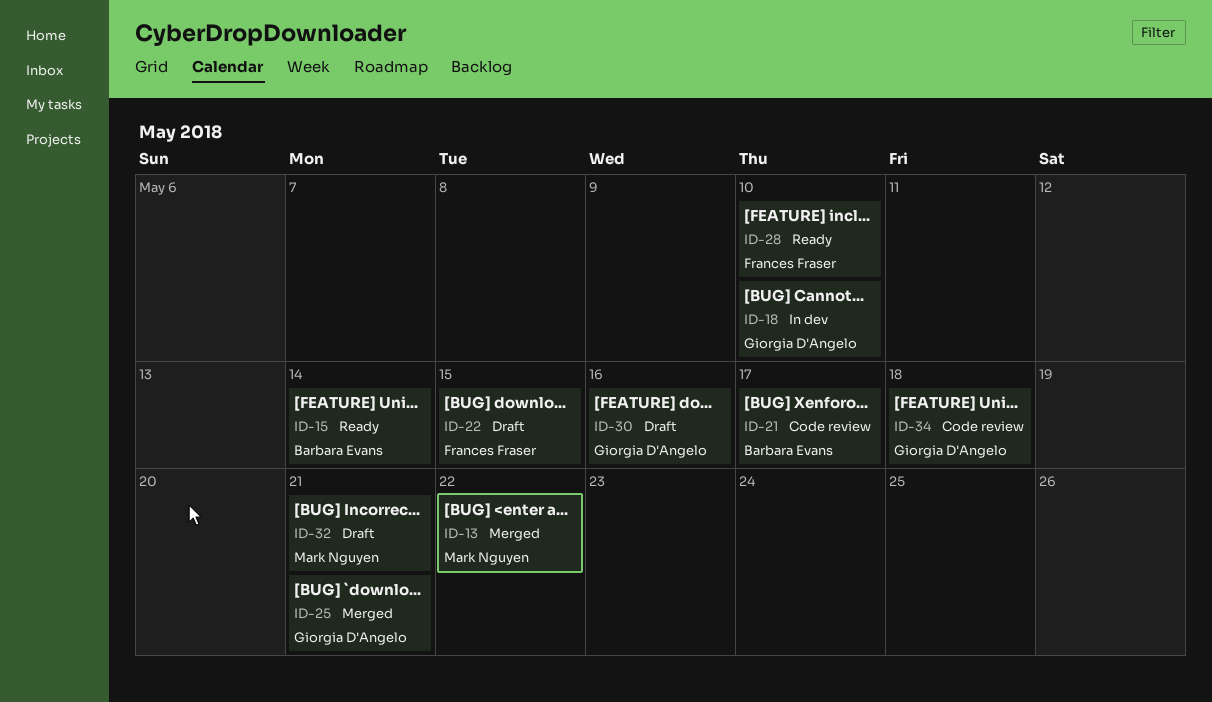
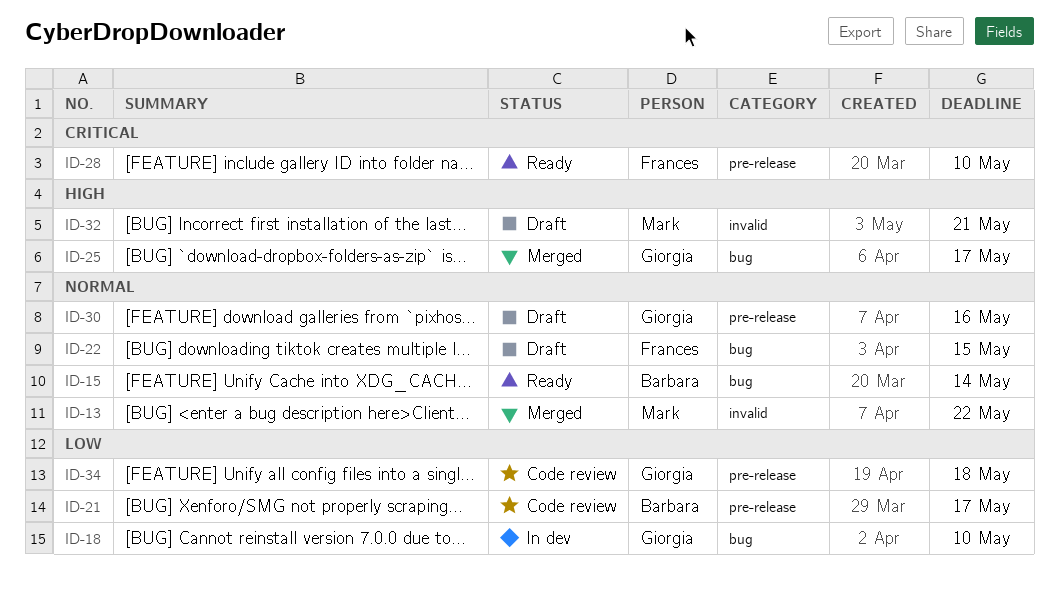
ID-25, due: May 21 -> May 17

